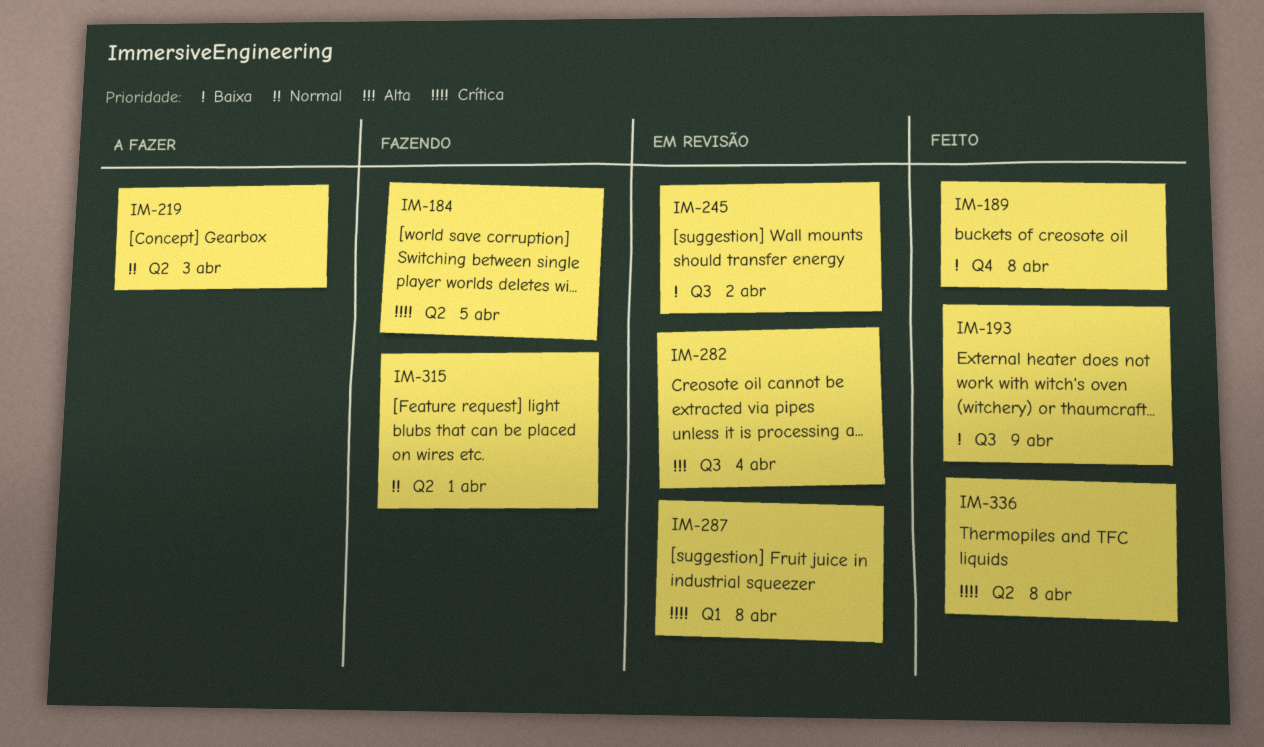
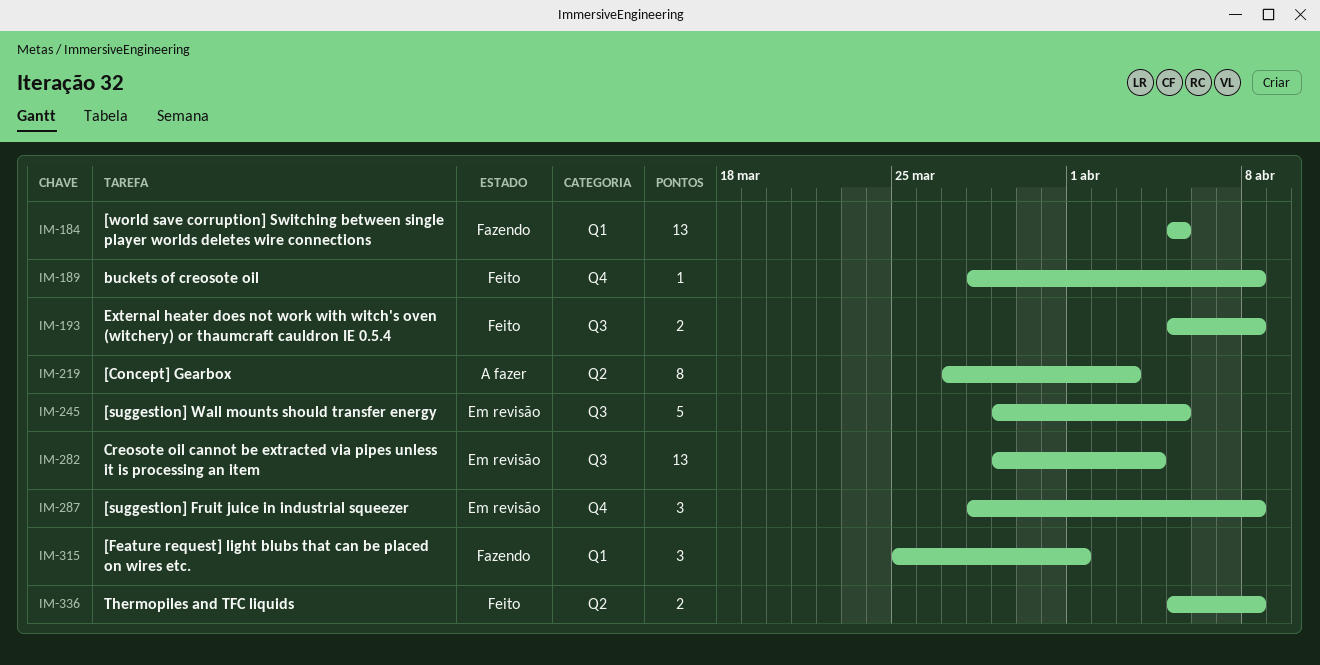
IM-184, label: Q2 -> Q1
IM-193, due: Apr 9 -> Apr 8
IM-245, due: Apr 2 -> Apr 5
IM-287, label: Q1 -> Q4
IM-315, label: Q2 -> Q1

